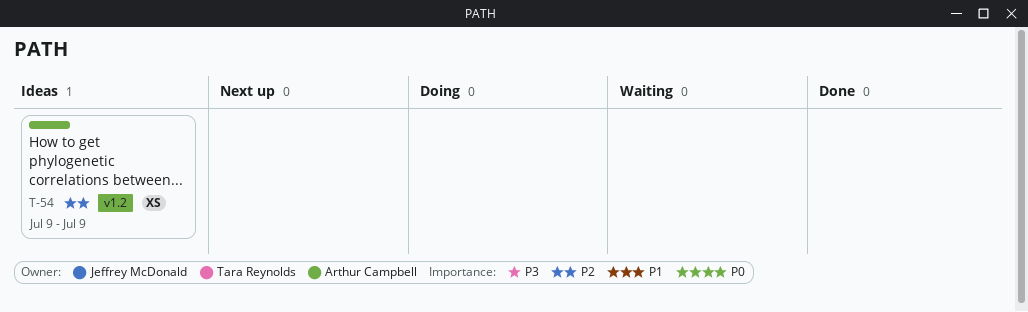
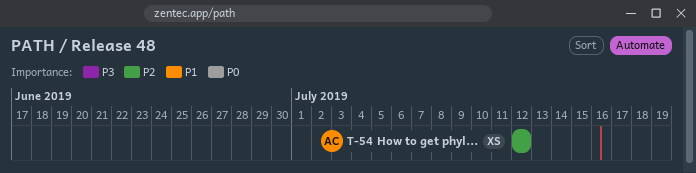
T-54, start: Jul 9 -> Jul 12
T-54, due: Jul 9 -> Jul 12

